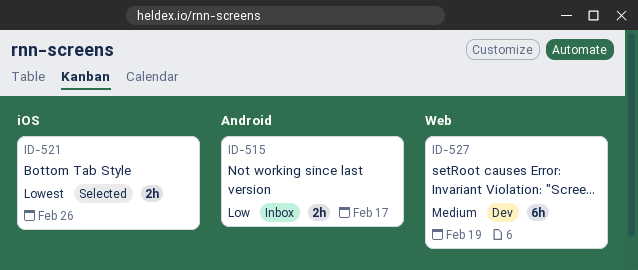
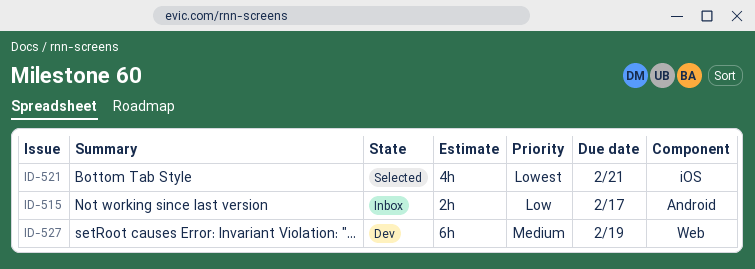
ID-521, estimate: 2h -> 4h
ID-521, due: Feb 26 -> Feb 21

